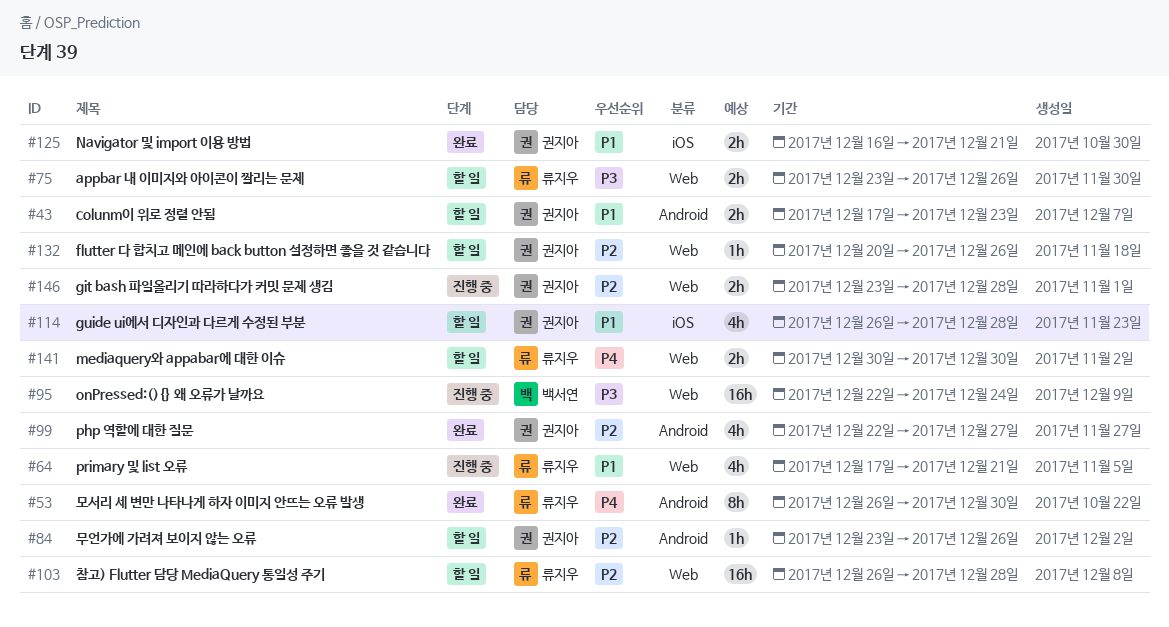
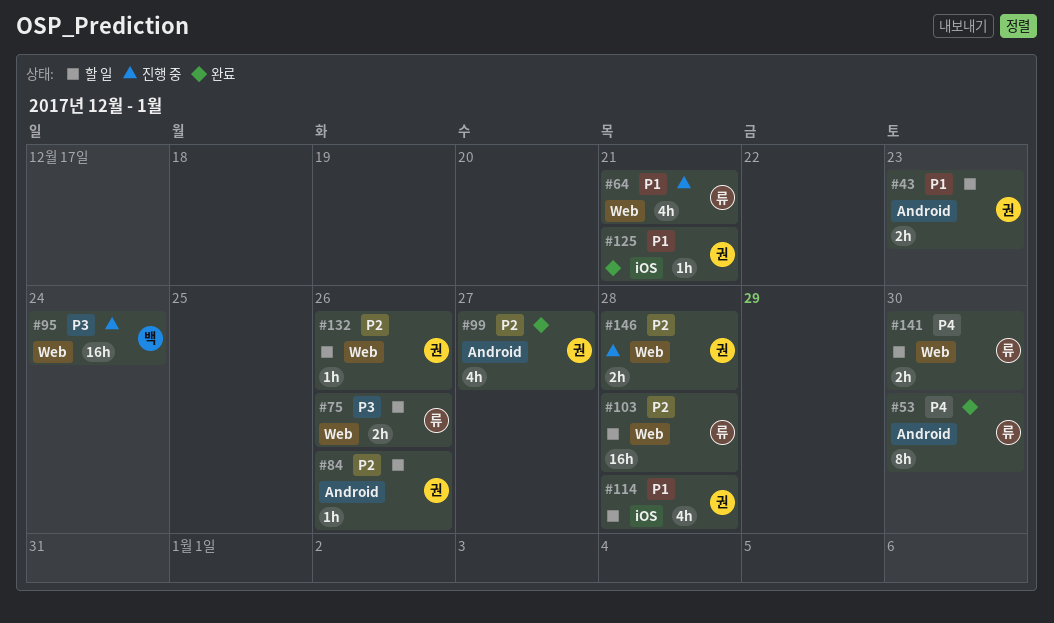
#125, estimate: 2h -> 1h

